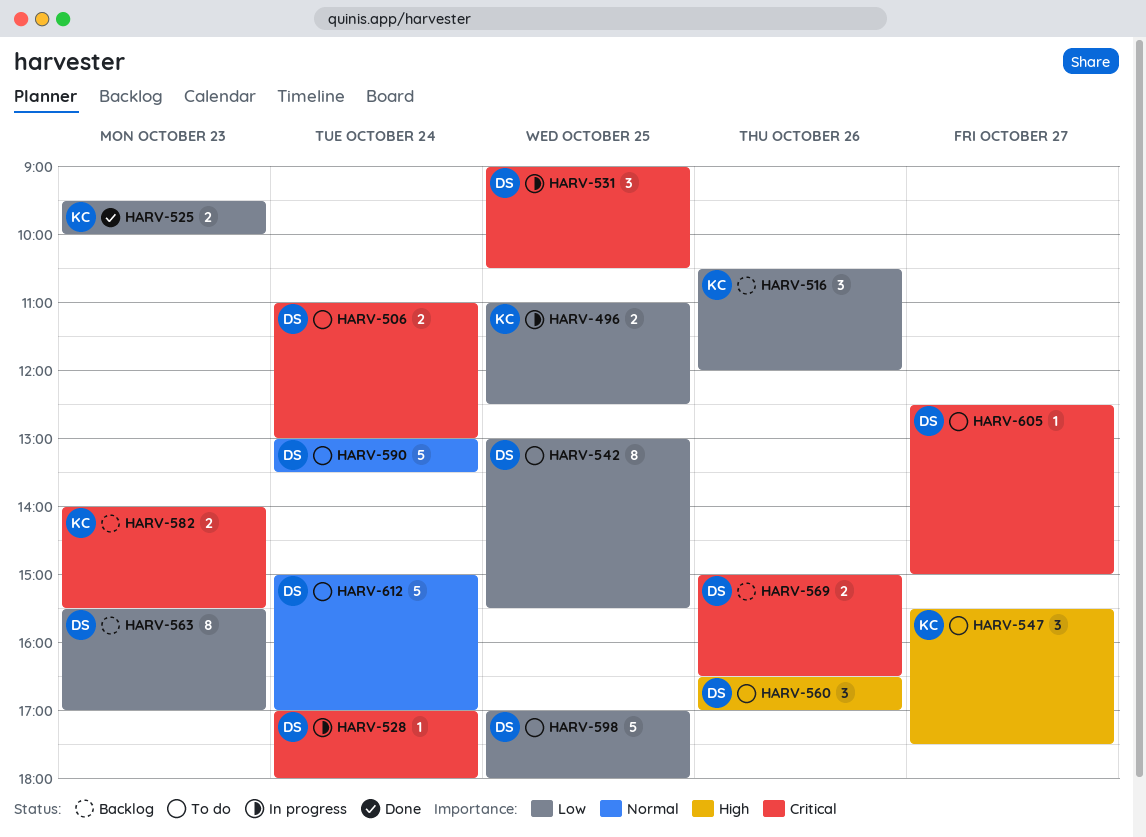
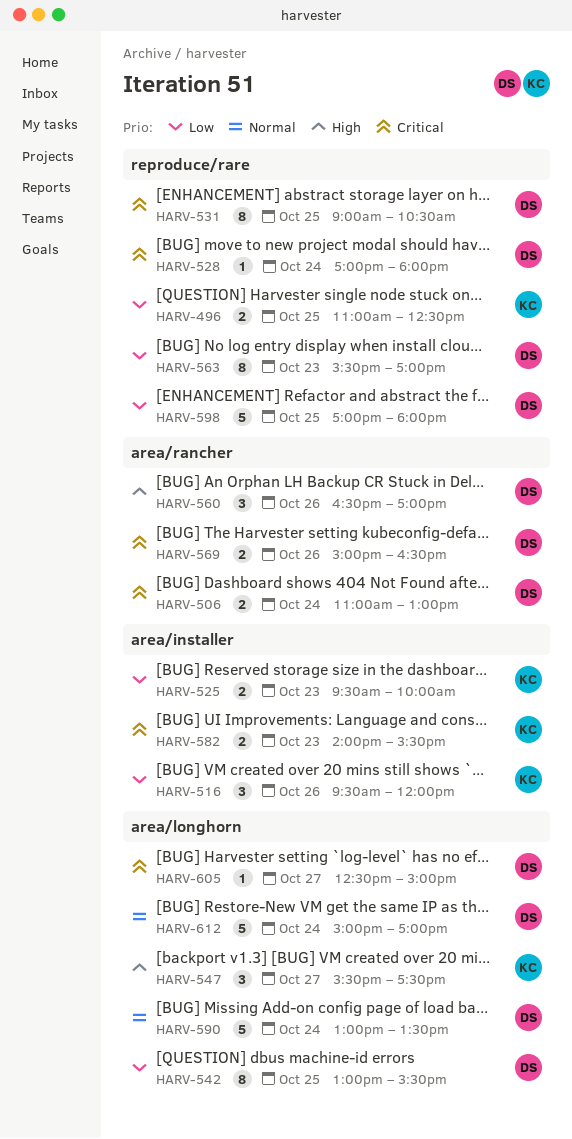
HARV-516, begins: 10:30 -> 09:30
HARV-531, estimate: 3 -> 8

